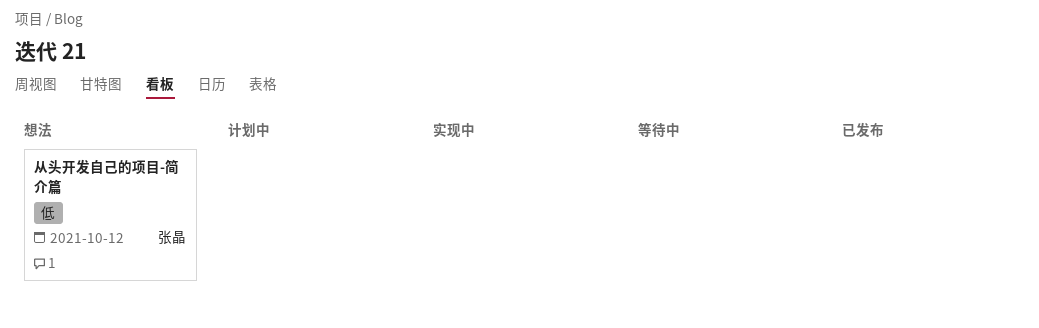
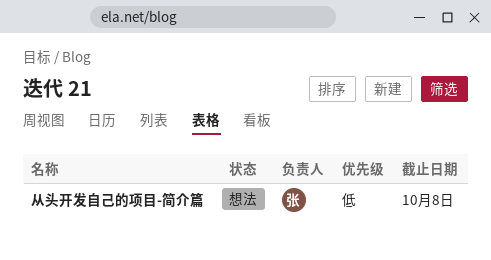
从头开发自己的项目-简介篇, due: Oct 12 -> Oct 8

